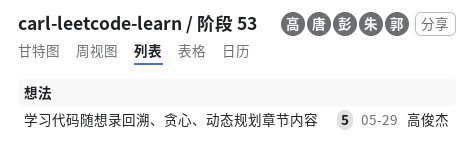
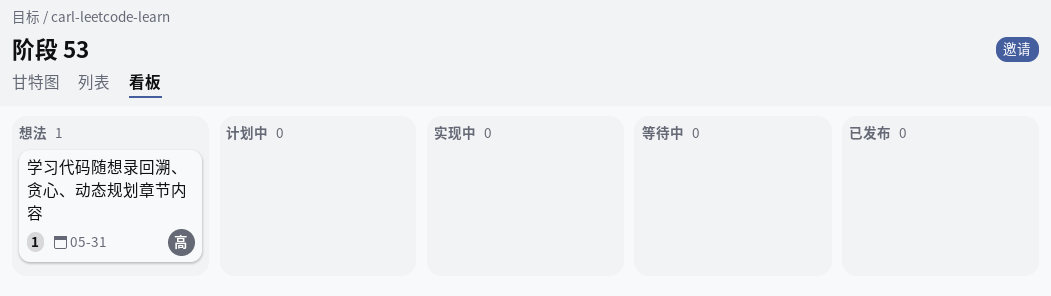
学习代码随想录回溯、贪心、动态规划章节内容, estimate: 5 -> 1
学习代码随想录回溯、贪心、动态规划章节内容, due: May 29 -> May 31

